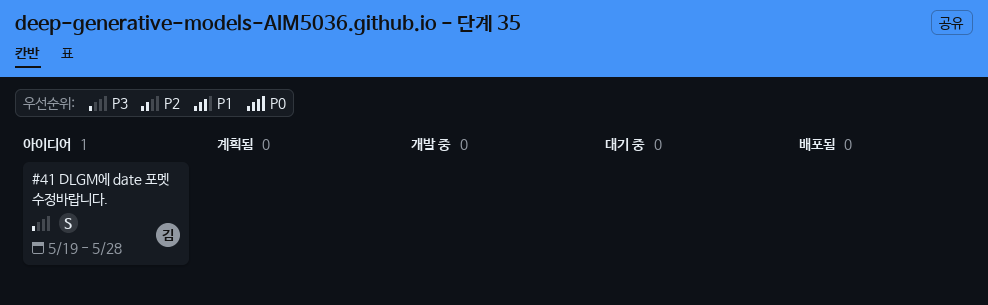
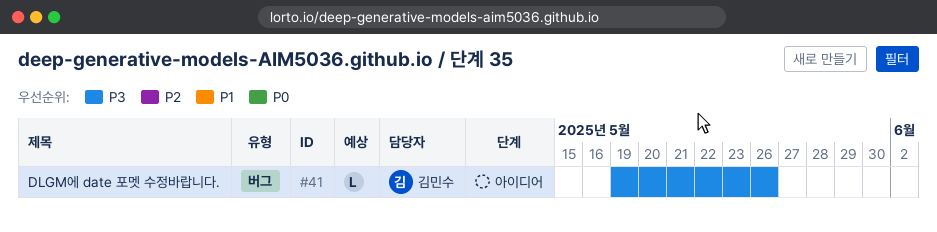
#41, estimate: S -> L
#41, due: May 28 -> May 26

